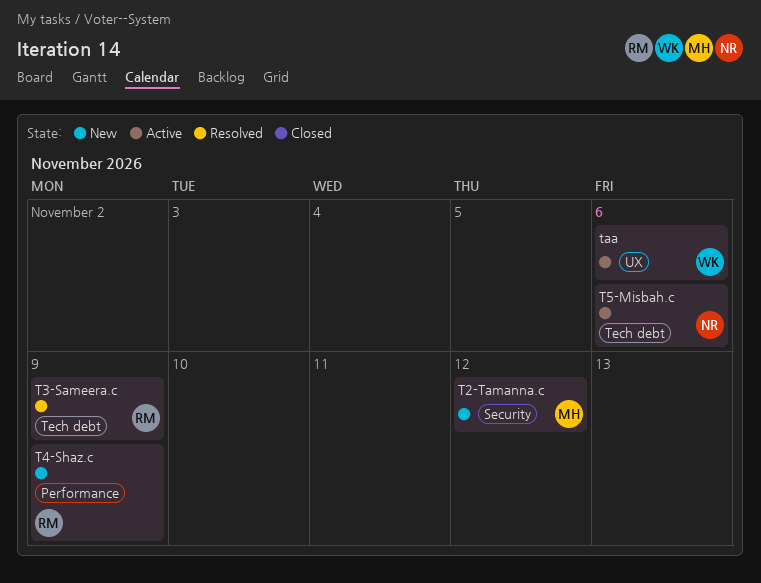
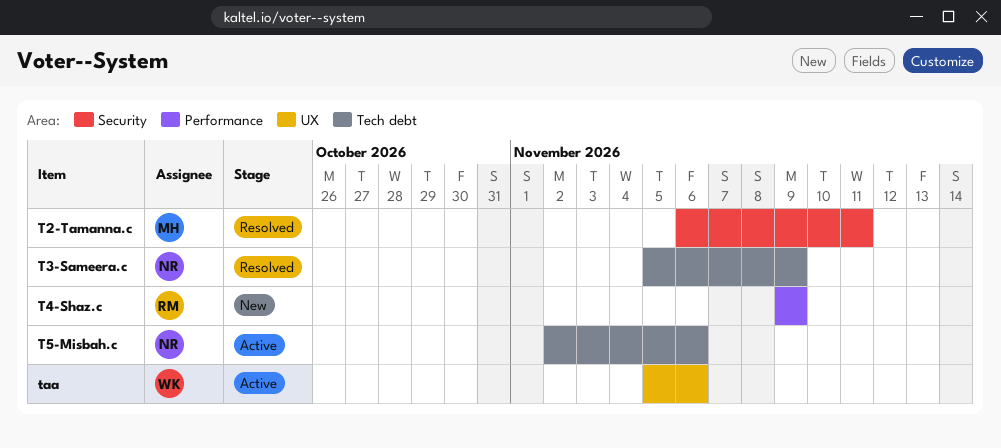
T2-Tamanna.c, status: New -> Resolved
T2-Tamanna.c, due: Nov 12 -> Nov 11
T3-Sameera.c, owner: RM -> NR

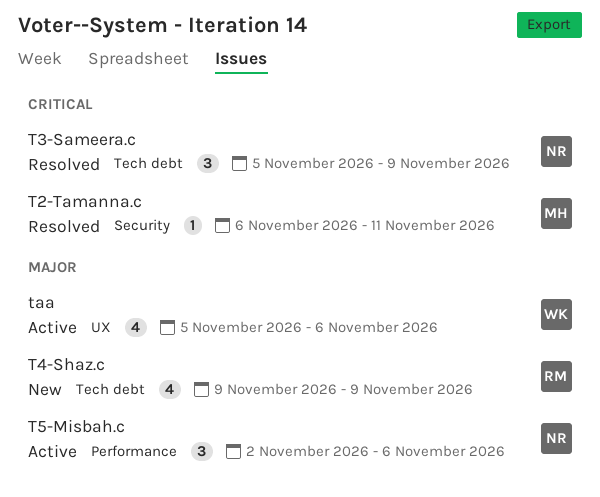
T4-Shaz.c, label: Performance -> Tech debt
T5-Misbah.c, label: Tech debt -> Performance

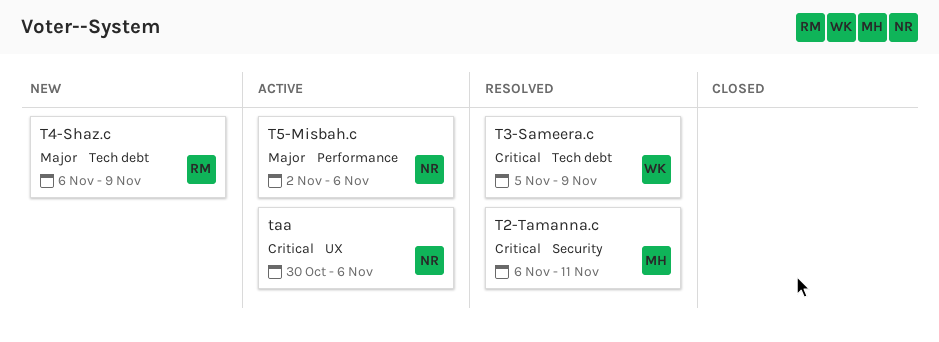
T3-Sameera.c, owner: NR -> WK
T4-Shaz.c, start: Nov 9 -> Nov 6
taa, owner: WK -> NR
taa, priority: Major -> Critical
taa, start: Nov 5 -> Oct 30

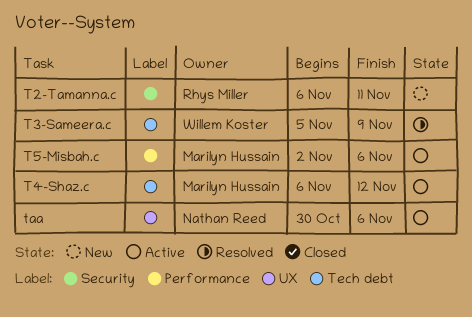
T2-Tamanna.c, status: Resolved -> New
T2-Tamanna.c, owner: Marilyn Hussain -> Rhys Miller
T4-Shaz.c, status: New -> Active
T4-Shaz.c, owner: Rhys Miller -> Marilyn Hussain
T4-Shaz.c, due: Nov 9 -> Nov 12
T5-Misbah.c, owner: Nathan Reed -> Marilyn Hussain

